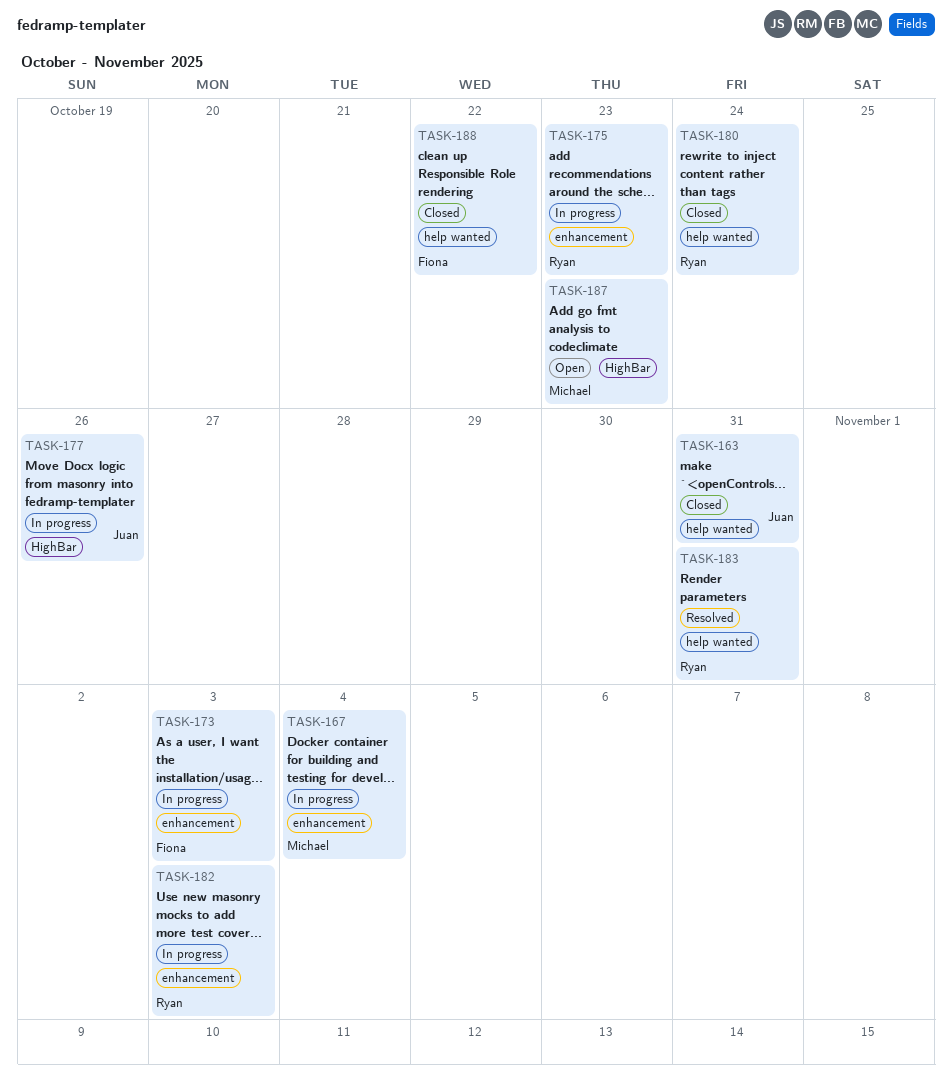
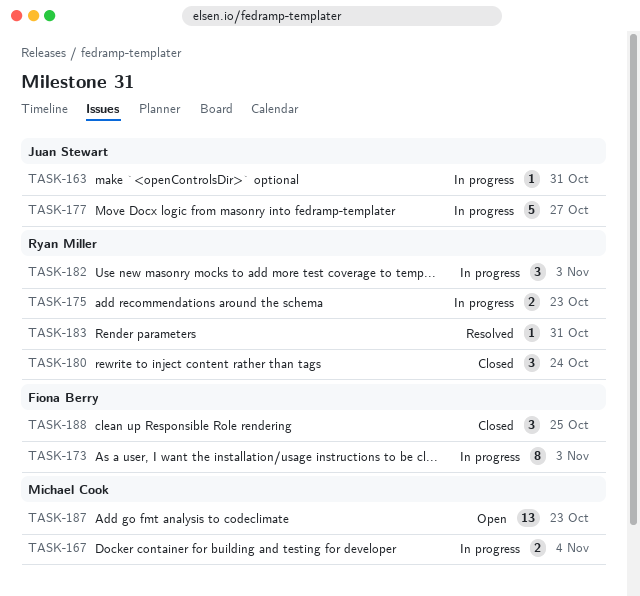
TASK-163, status: Closed -> In progress
TASK-177, due: Oct 26 -> Oct 27
TASK-188, due: Oct 22 -> Oct 25

